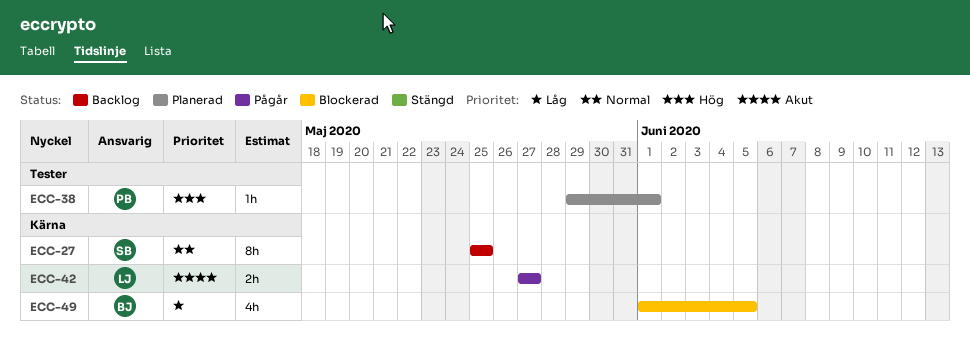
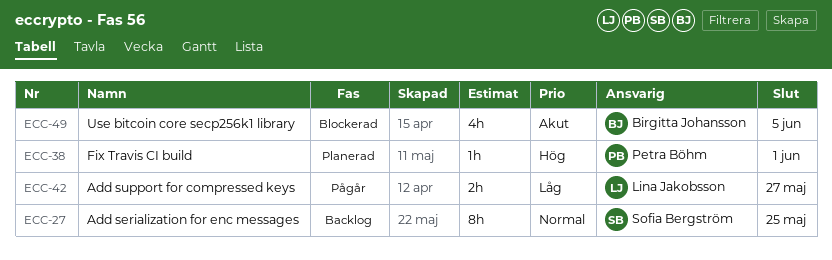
ECC-42, priority: Akut -> Låg
ECC-49, priority: Låg -> Akut

